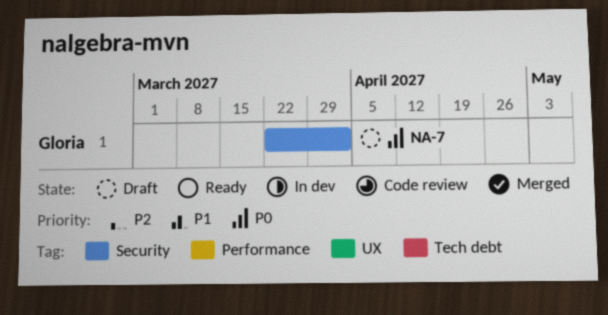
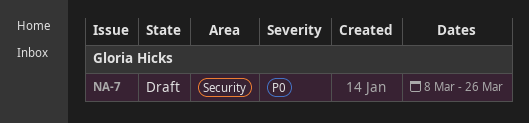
NA-7, start: Mar 22 -> Mar 8
NA-7, due: Apr 2 -> Mar 26

